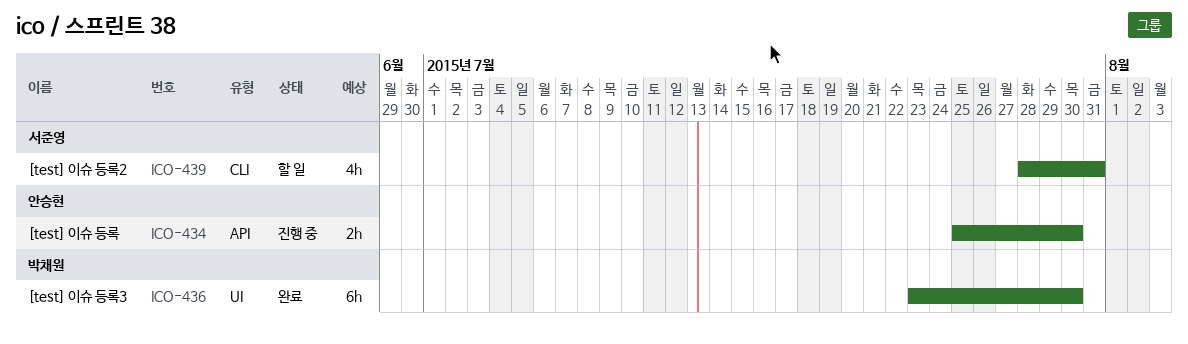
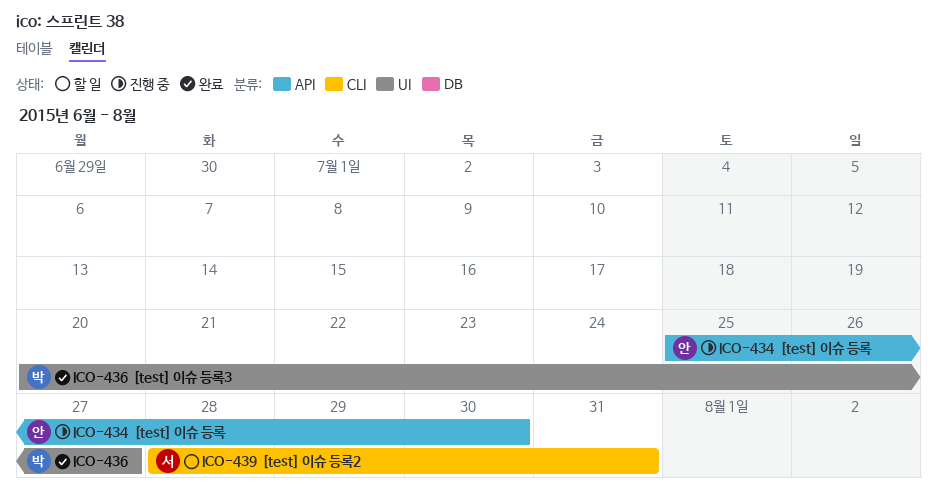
ICO-436, start: Jul 23 -> Jul 20
ICO-436, due: Jul 30 -> Jul 27

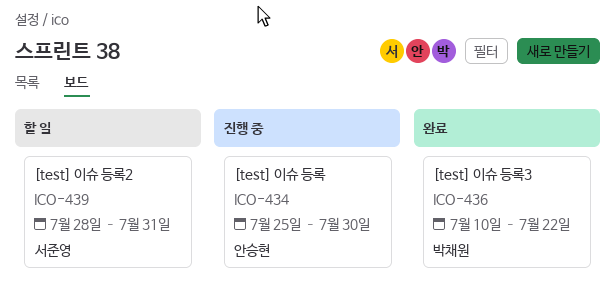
ICO-436, start: Jul 20 -> Jul 10
ICO-436, due: Jul 27 -> Jul 22

